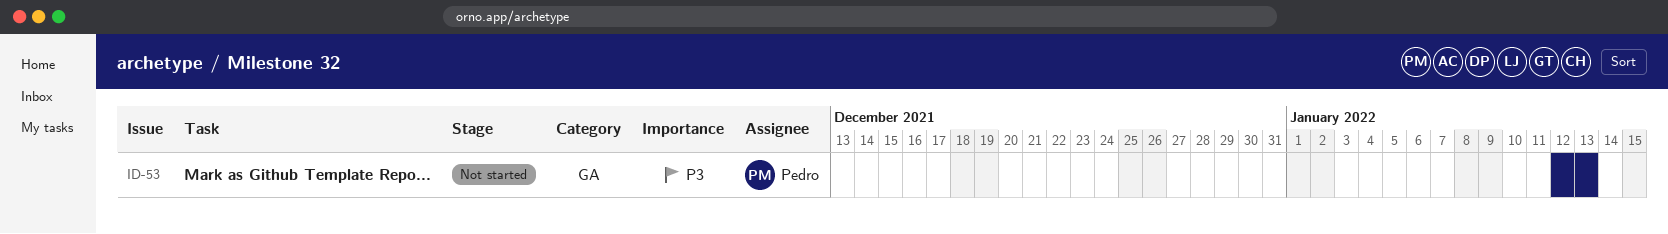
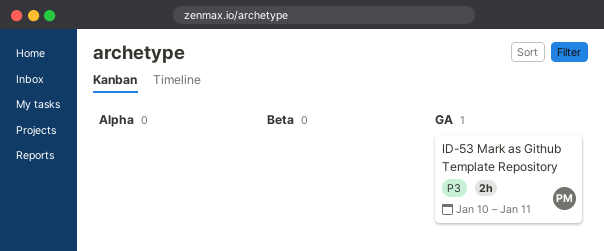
ID-53, start: Jan 12 -> Jan 10
ID-53, due: Jan 13 -> Jan 11

